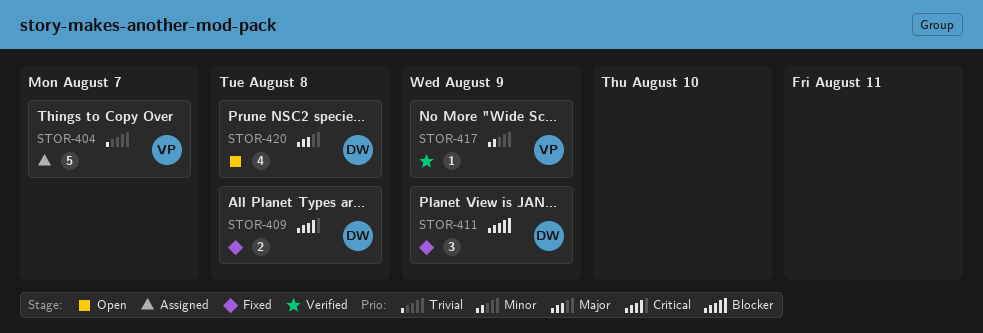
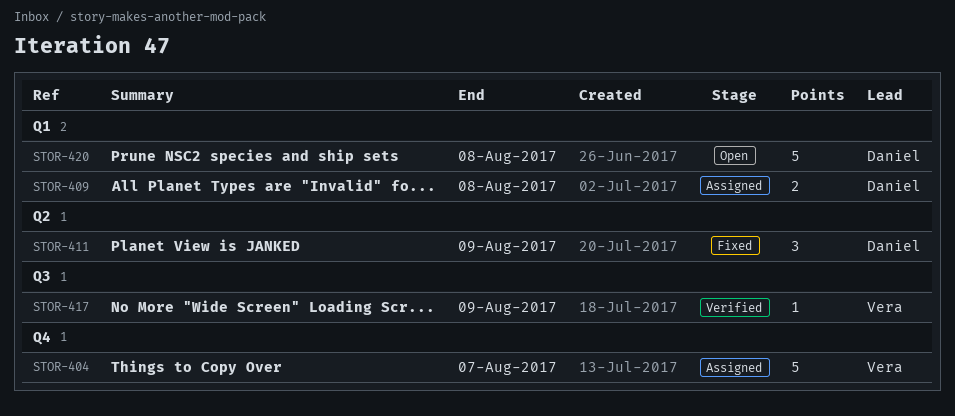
STOR-409, status: Fixed -> Assigned
STOR-420, estimate: 4 -> 5

